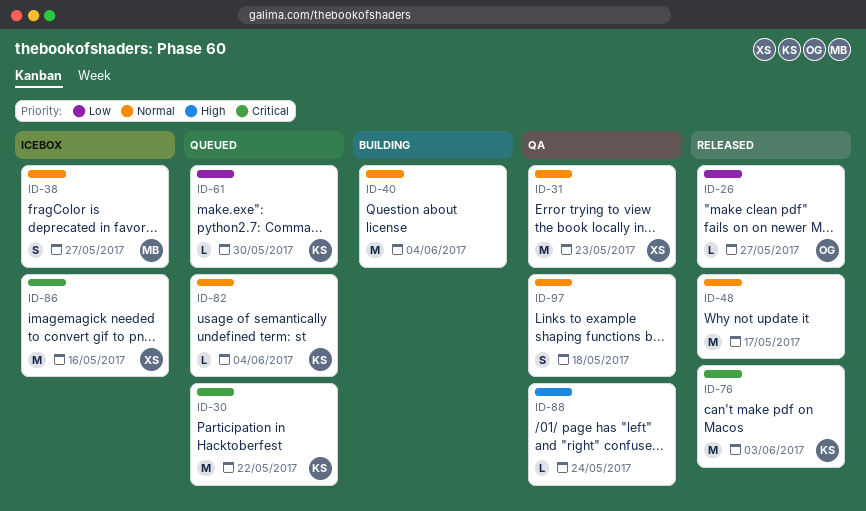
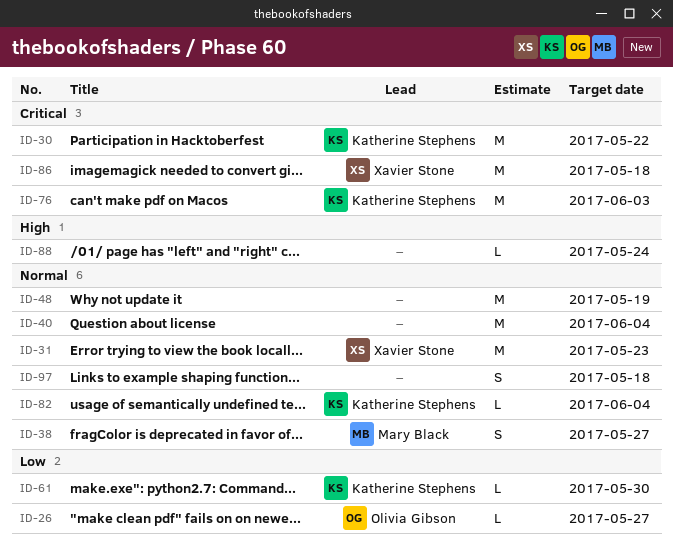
ID-48, due: May 17 -> May 19
ID-86, due: May 16 -> May 18

